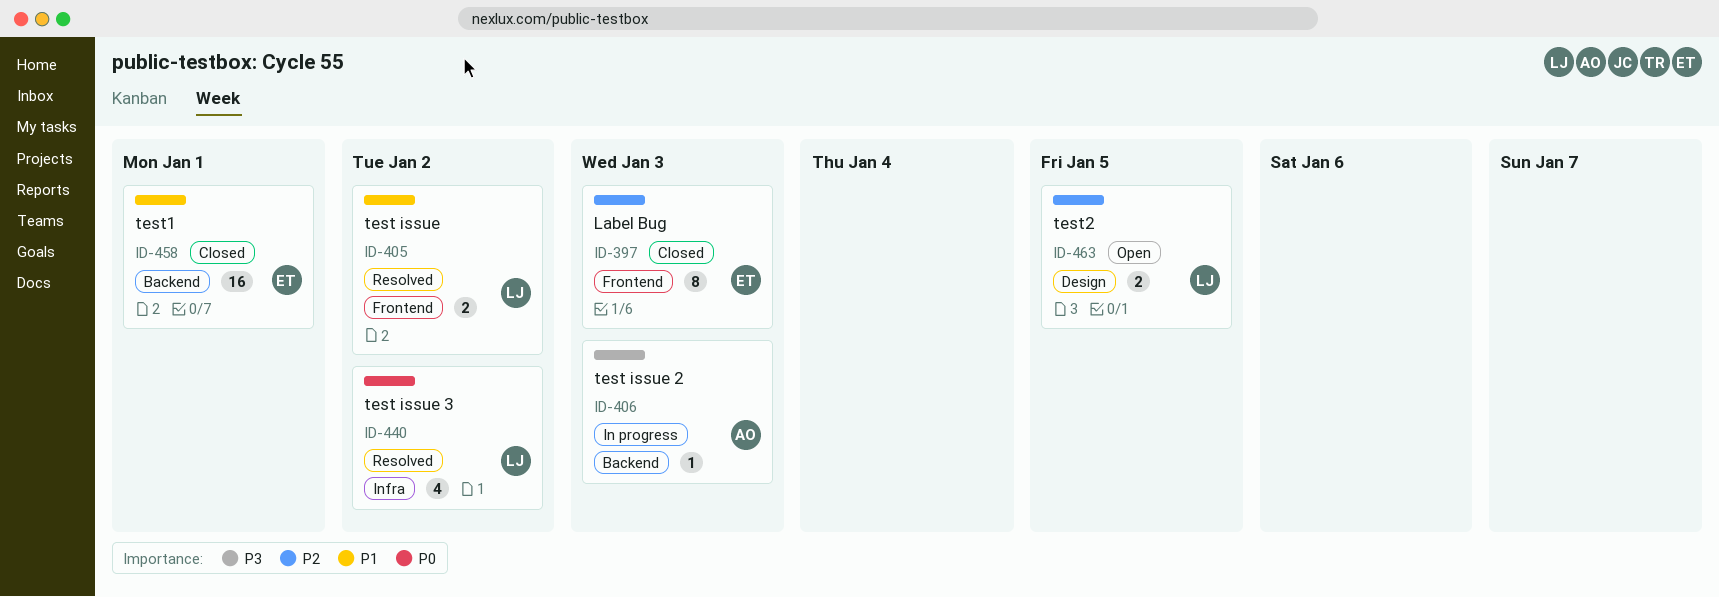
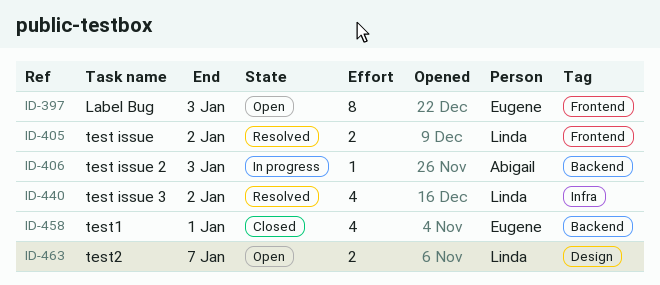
ID-397, status: Closed -> Open
ID-458, estimate: 16 -> 4
ID-463, due: Jan 5 -> Jan 7

